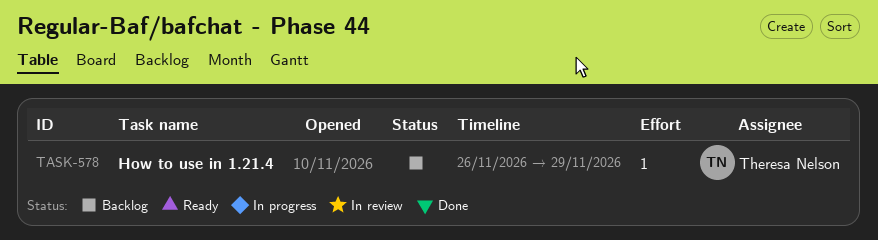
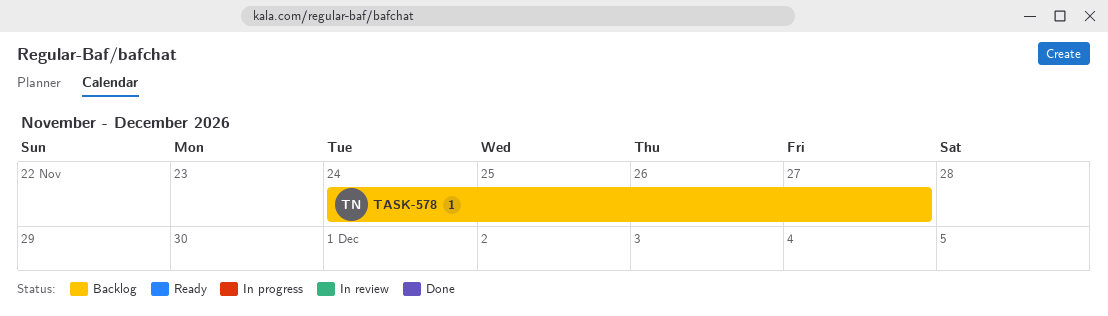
TASK-578, start: Nov 26 -> Nov 24
TASK-578, due: Nov 29 -> Nov 27

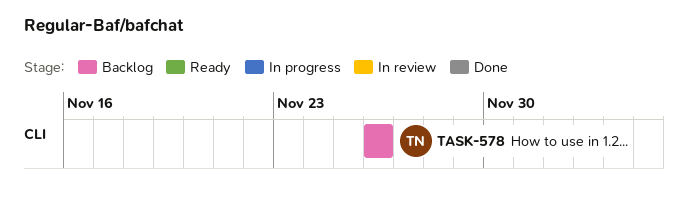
TASK-578, start: Nov 24 -> Nov 26
TASK-578, due: Nov 27 -> Nov 26

